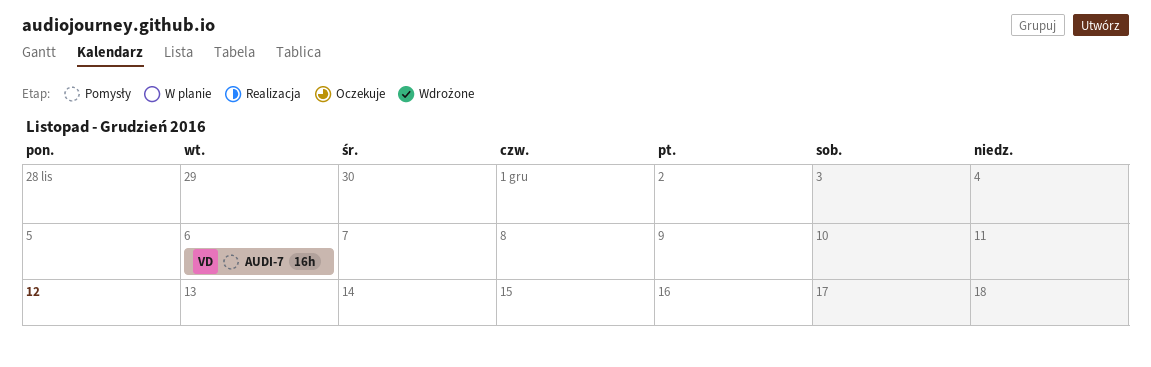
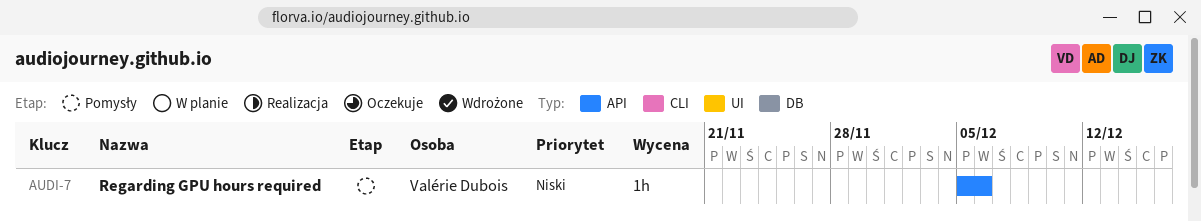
AUDI-7, estimate: 16h -> 1h
AUDI-7, start: Dec 6 -> Dec 5

